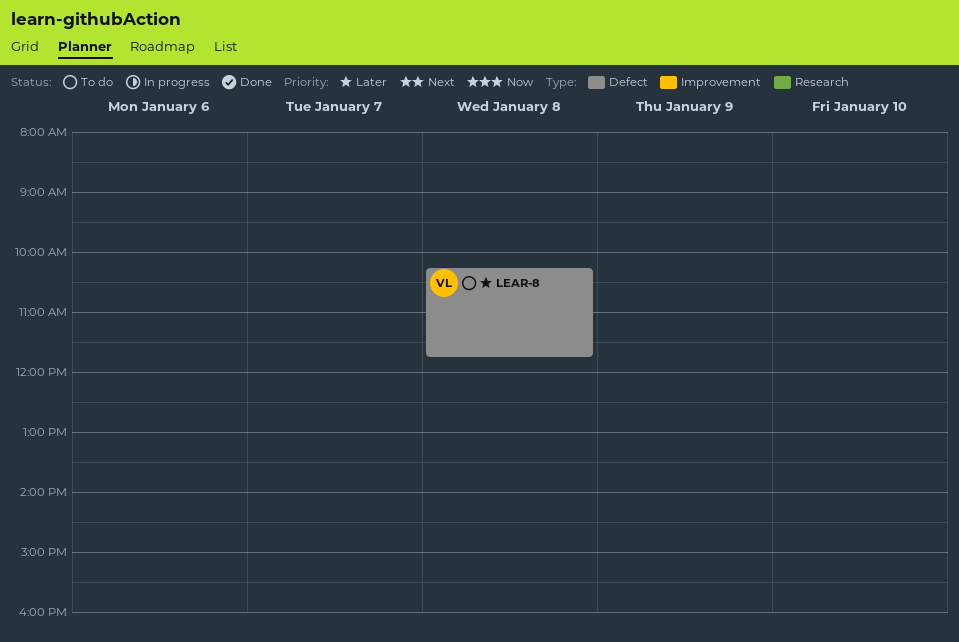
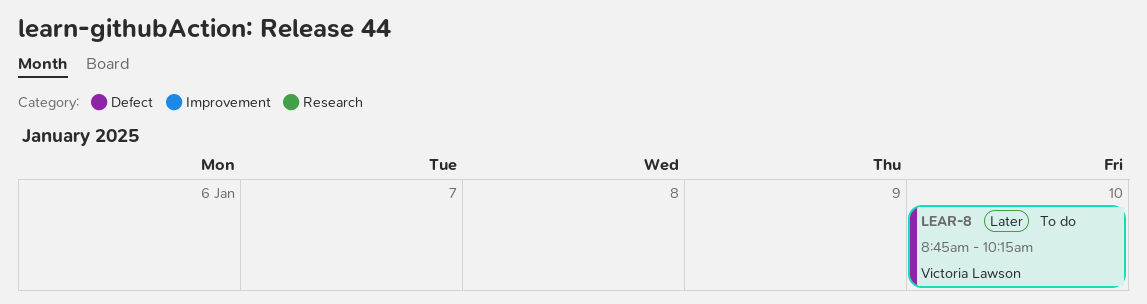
LEAR-8, day: Jan 8 -> Jan 10
LEAR-8, begins: 10:15 -> 08:45
LEAR-8, ends: 11:45 -> 10:15

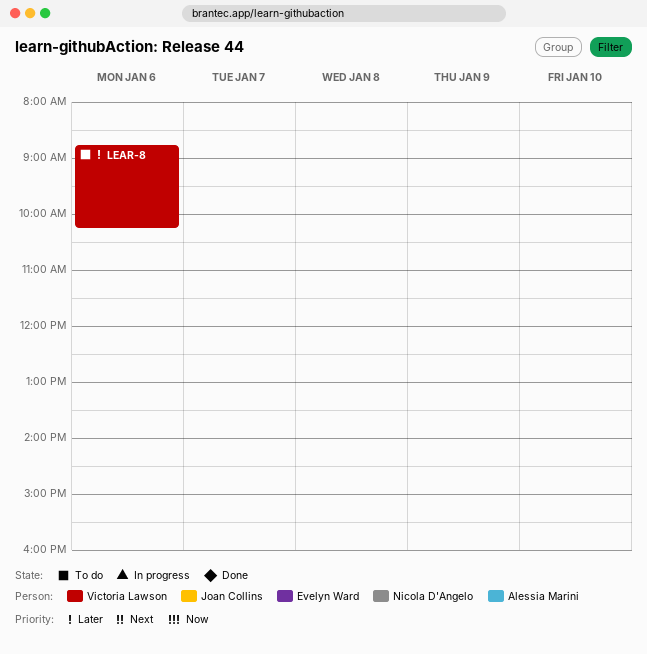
LEAR-8, day: Jan 10 -> Jan 6

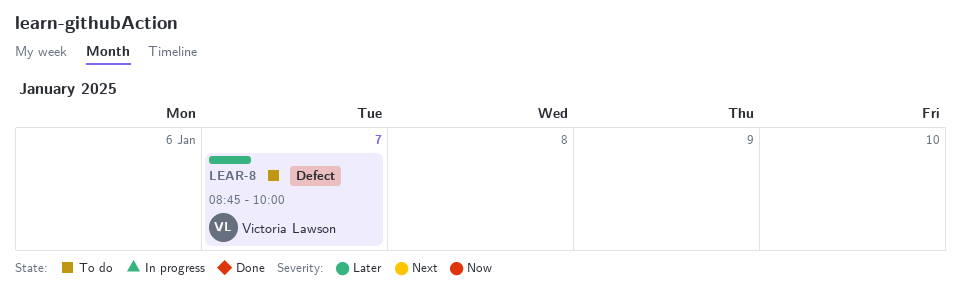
LEAR-8, day: Jan 6 -> Jan 7
LEAR-8, ends: 10:15 -> 10:00

